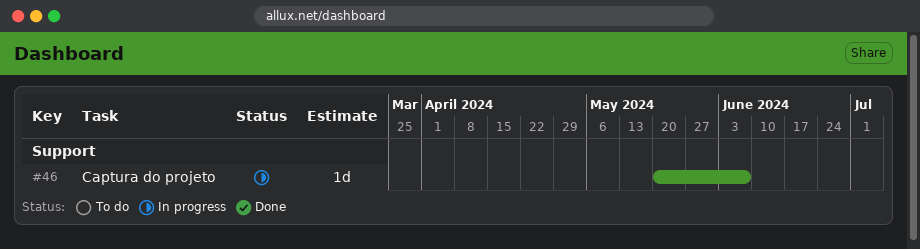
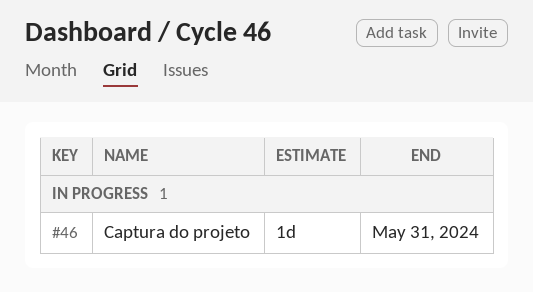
#46, due: Jun 7 -> May 31

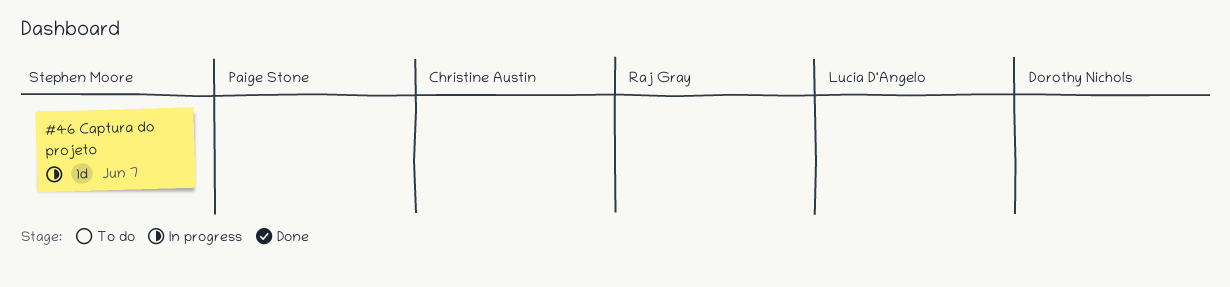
#46, due: May 31 -> Jun 7

